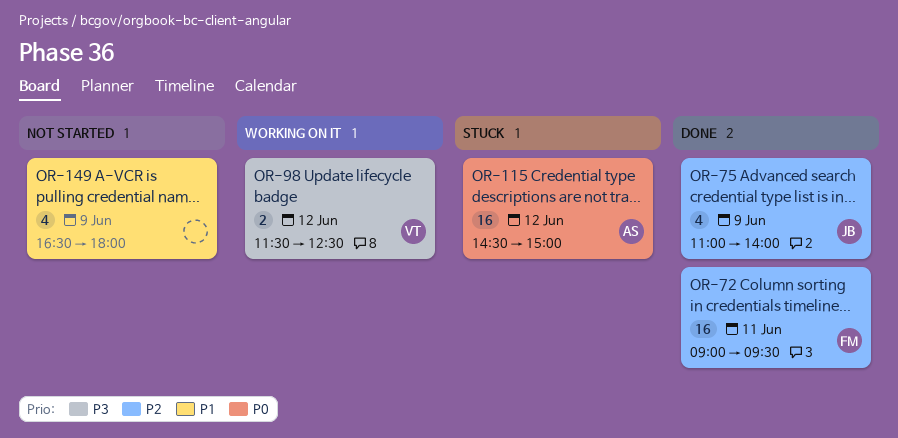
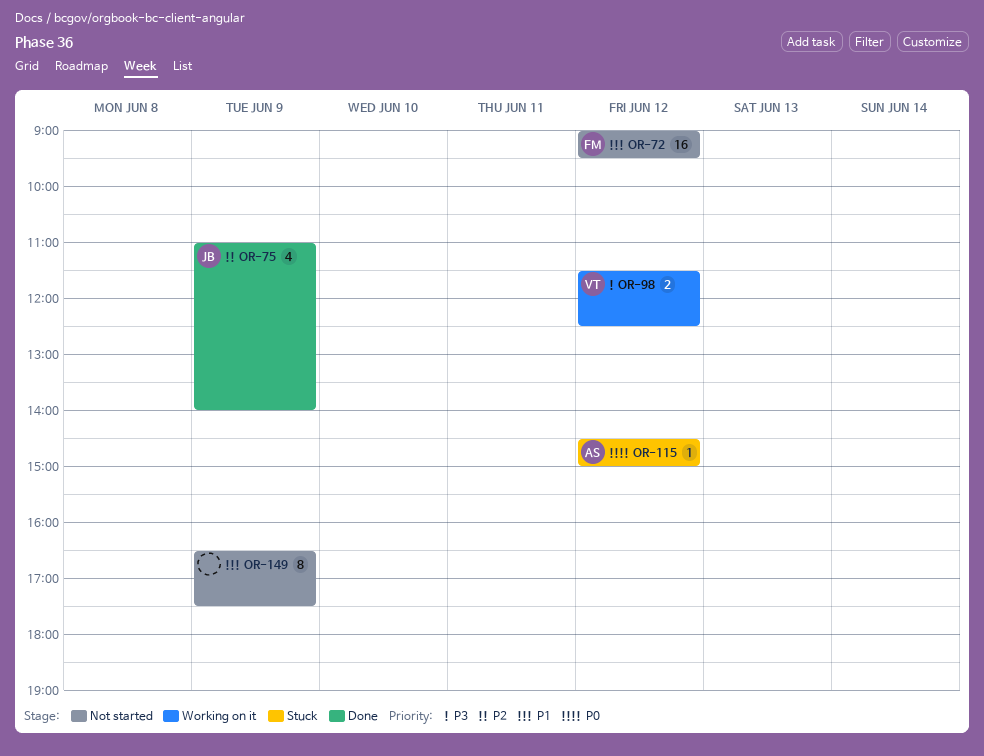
OR-72, status: Done -> Not started
OR-72, priority: P2 -> P1
OR-72, day: Jun 11 -> Jun 12
OR-115, estimate: 16 -> 1
OR-149, estimate: 4 -> 8
OR-149, ends: 18:00 -> 17:30

